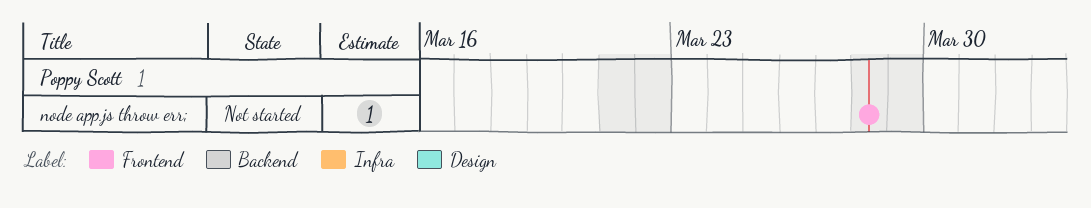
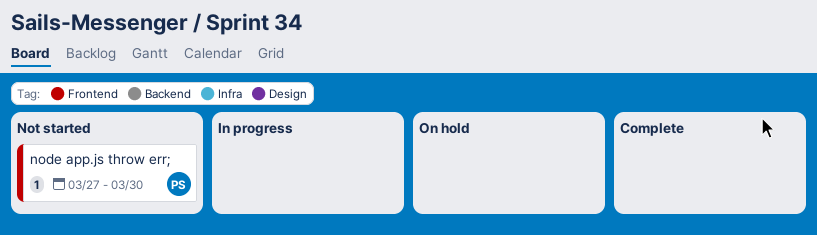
node app.js throw err;, start: Mar 28 -> Mar 27
node app.js throw err;, due: Mar 28 -> Mar 30

